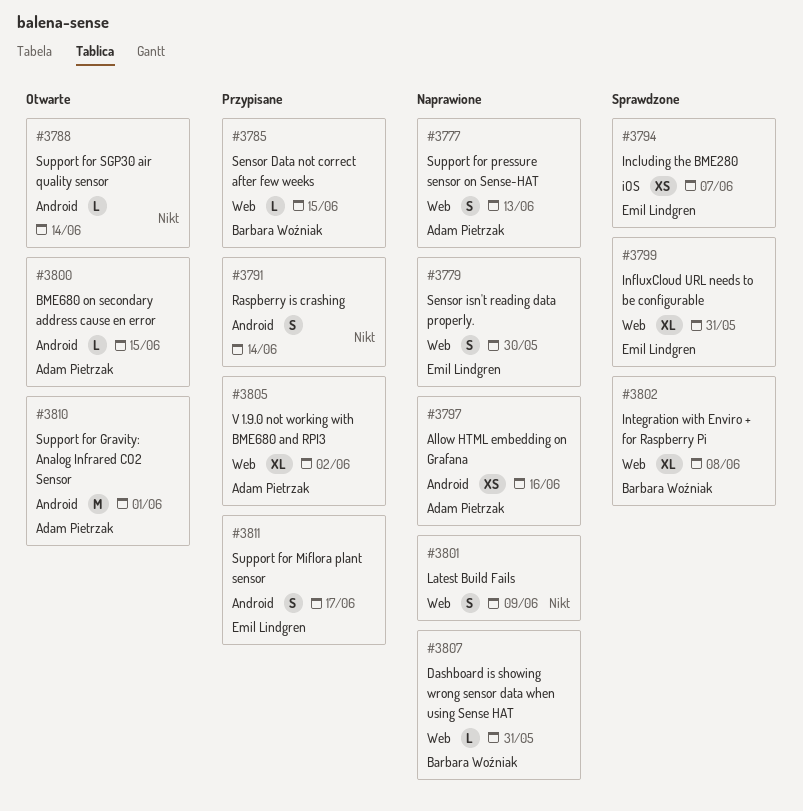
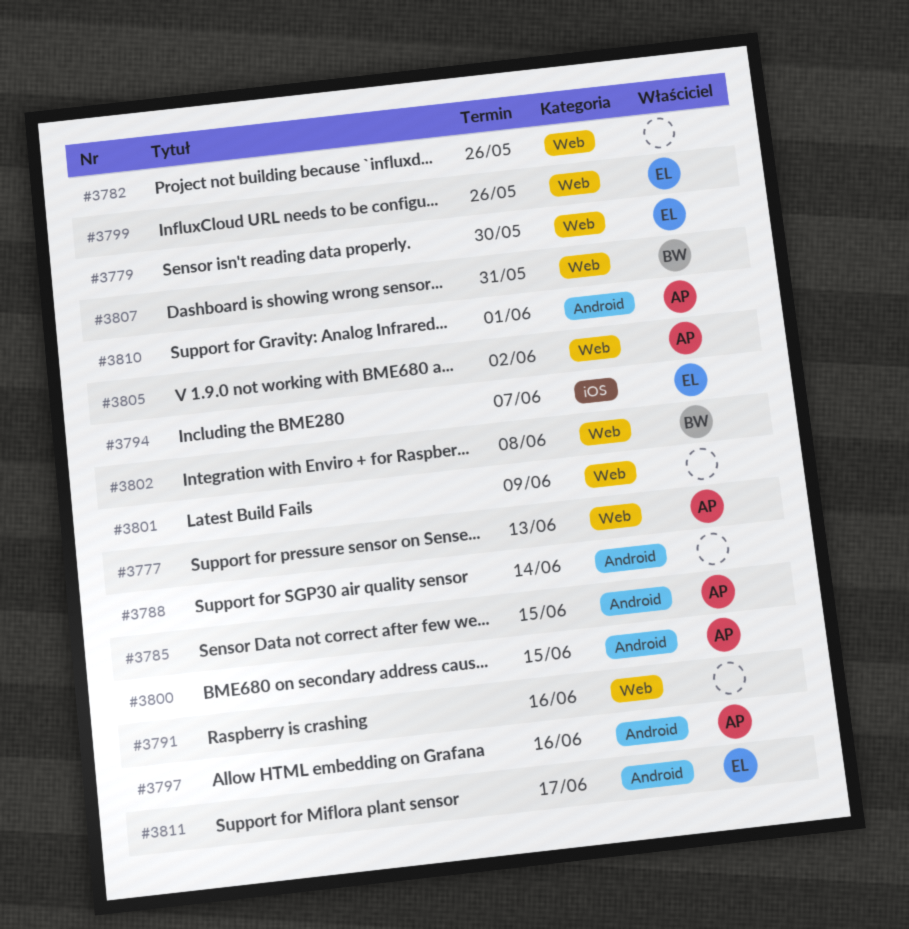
#3782: none -> present
#3785, owner: Barbara Woźniak -> Adam Pietrzak
#3785, label: Web -> Android
#3791, label: Android -> Web
#3791, due: Jun 14 -> Jun 16
#3799, due: May 31 -> May 26

